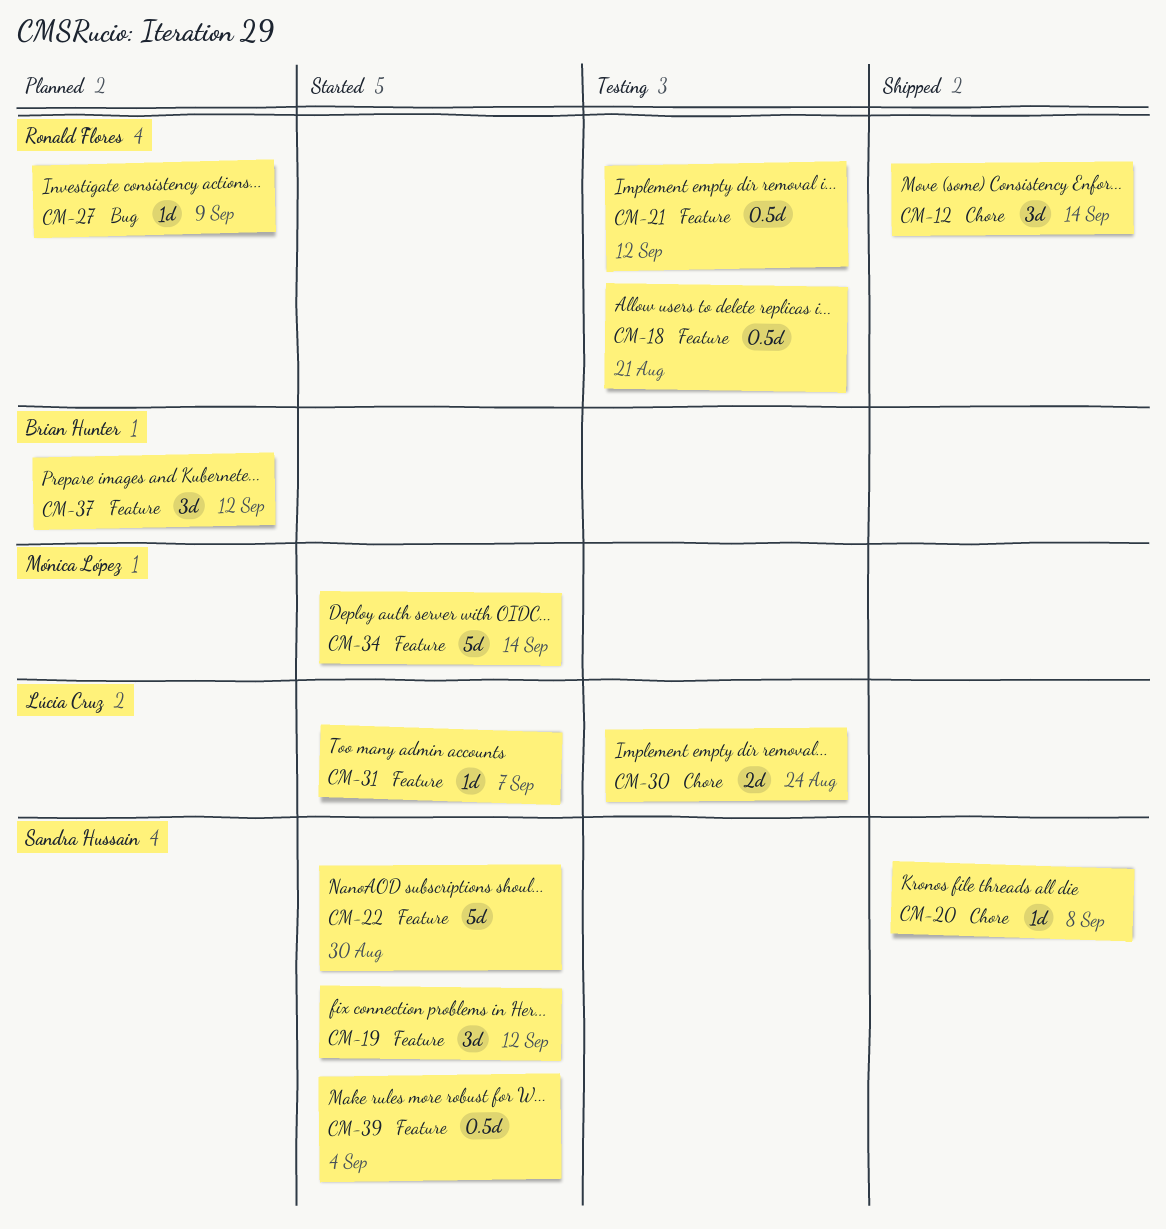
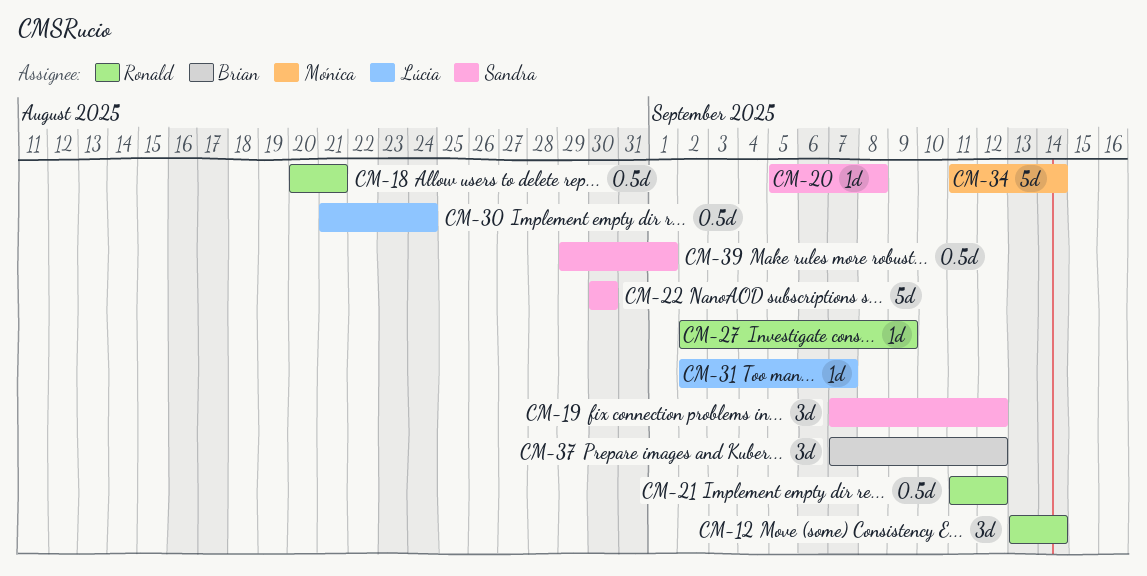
CM-30, estimate: 2d -> 0.5d
CM-39, due: Sep 4 -> Sep 1

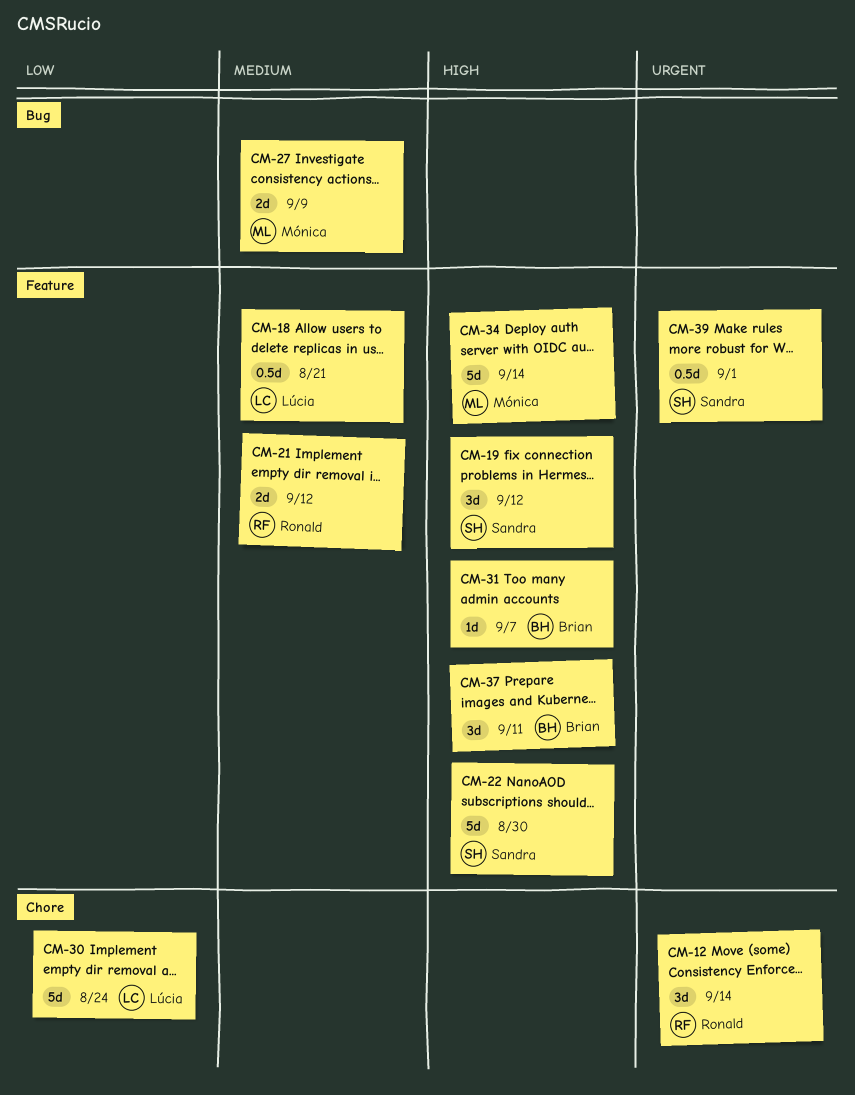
CM-18, owner: Ronald -> Lúcia
CM-20: present -> none
CM-21, estimate: 0.5d -> 2d
CM-27, owner: Ronald -> Mónica
CM-27, estimate: 1d -> 2d
CM-30, estimate: 0.5d -> 5d
CM-31, owner: Lúcia -> Brian
CM-37, due: Sep 12 -> Sep 11

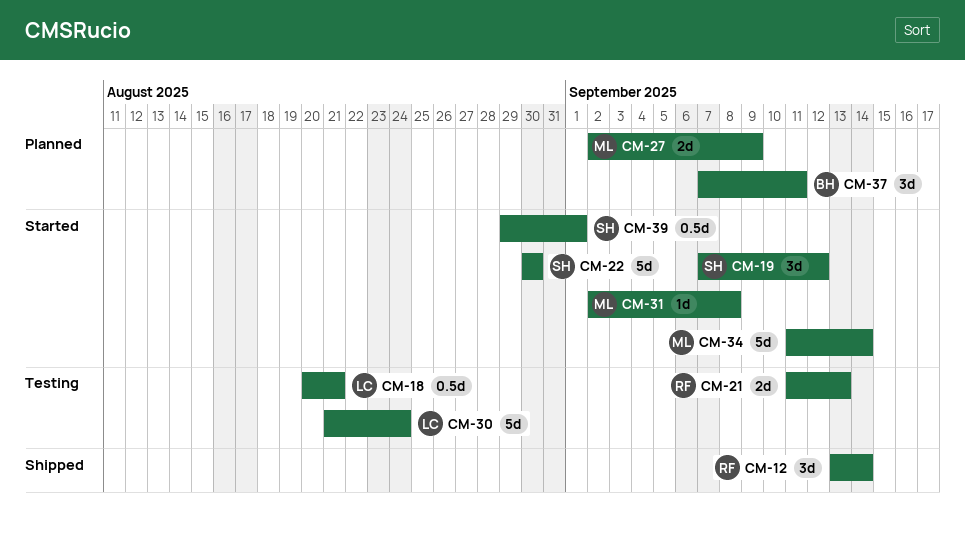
CM-21, due: Sep 12 -> Sep 13
CM-31, owner: Brian -> Mónica
CM-31, due: Sep 7 -> Sep 8

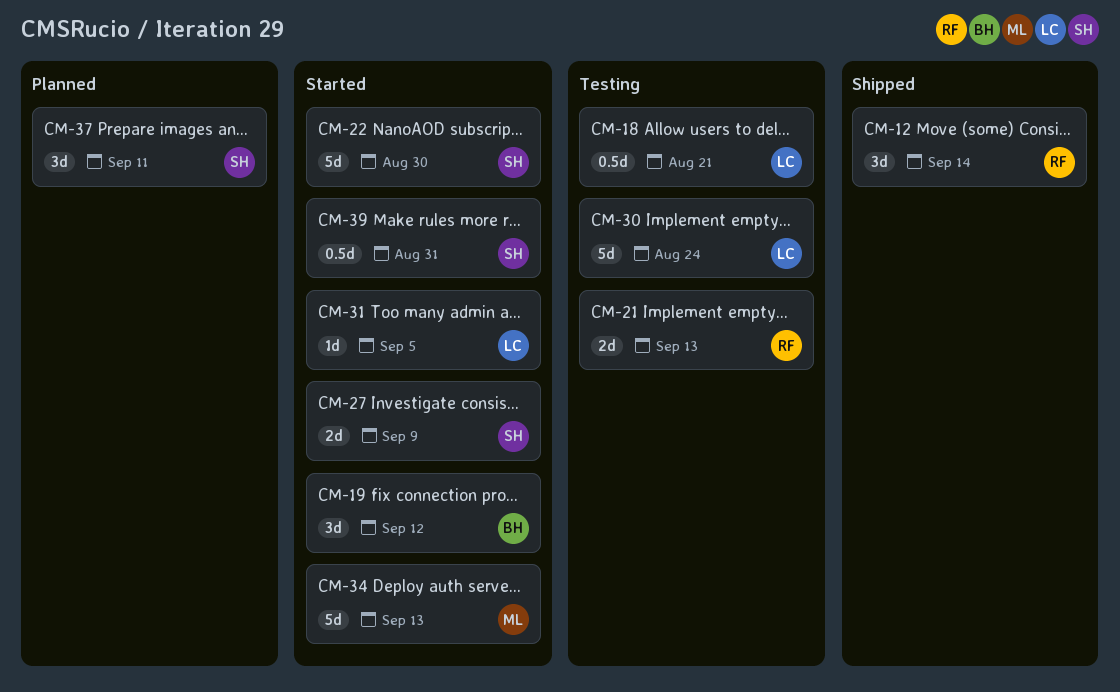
CM-19, owner: SH -> BH
CM-27, status: Planned -> Started
CM-27, owner: ML -> SH
CM-31, owner: ML -> LC
CM-31, due: Sep 8 -> Sep 5
CM-34, due: Sep 14 -> Sep 13
CM-37, owner: BH -> SH
CM-39, due: Sep 1 -> Aug 31

